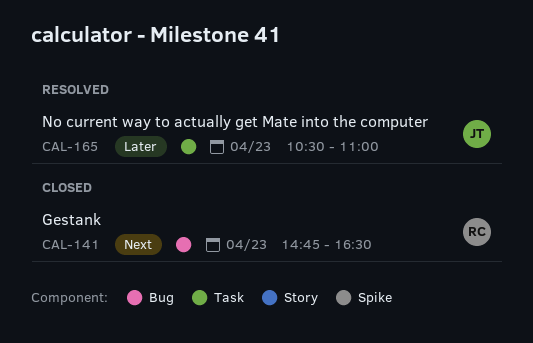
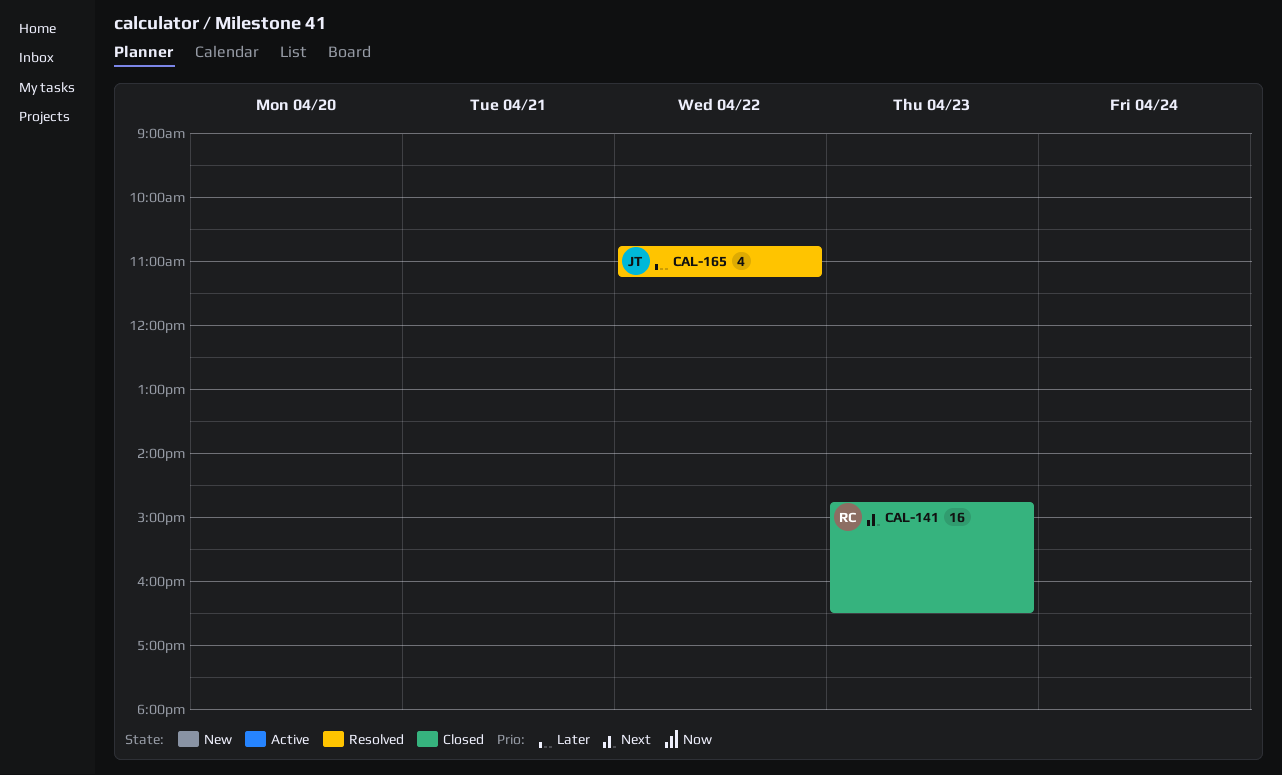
CAL-165, day: Apr 23 -> Apr 22
CAL-165, begins: 10:30 -> 10:45
CAL-165, ends: 11:00 -> 11:15

